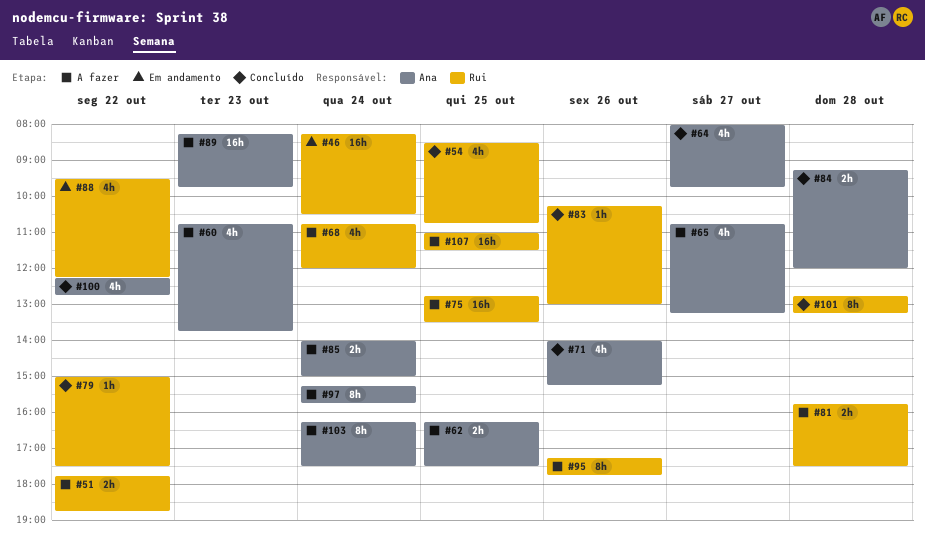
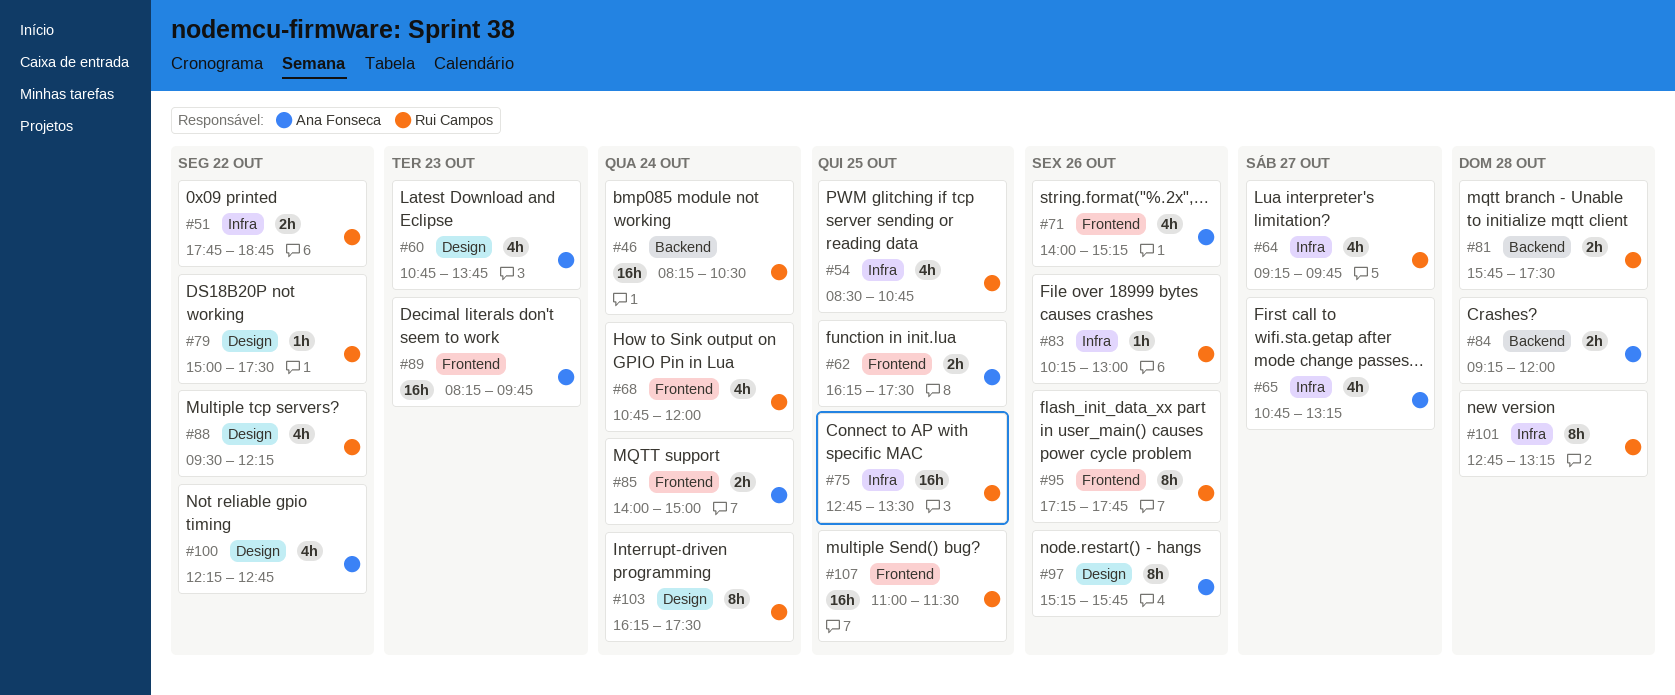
#64, owner: Ana Fonseca -> Rui Campos
#64, begins: 08:00 -> 09:15
#97, day: Oct 24 -> Oct 26
#103, owner: Ana Fonseca -> Rui Campos

